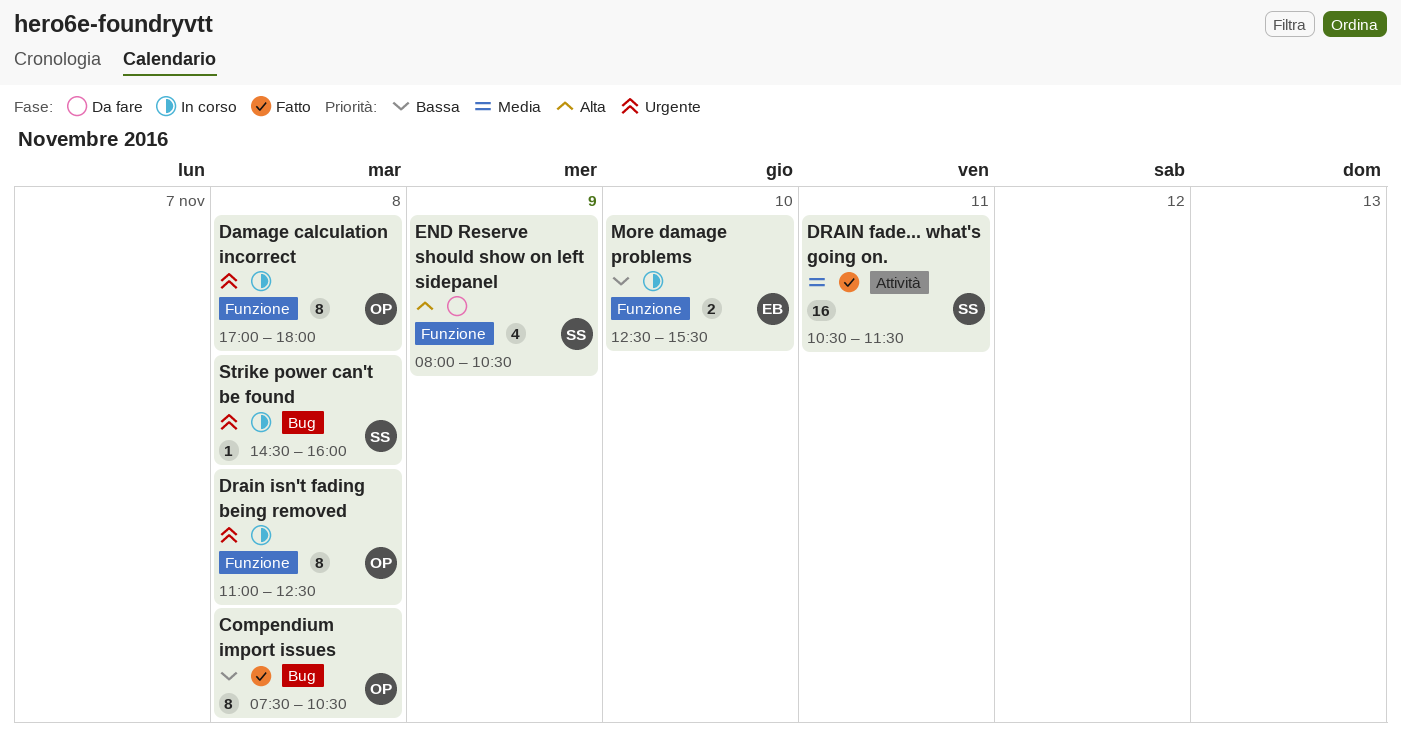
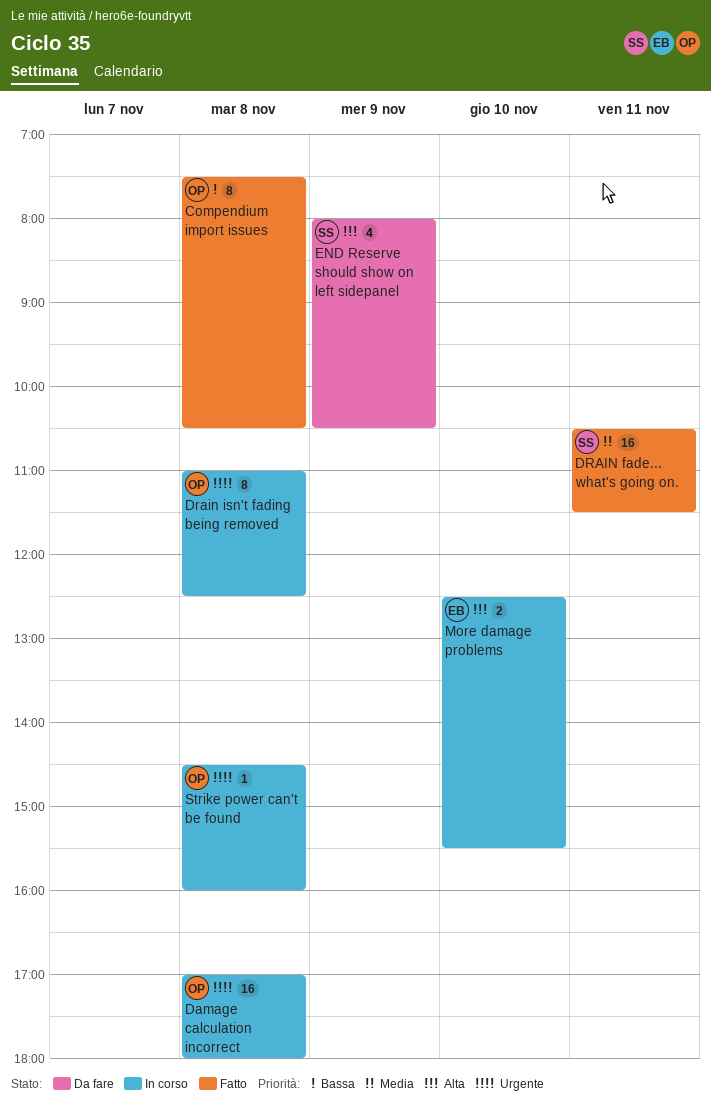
Damage calculation incorrect, estimate: 8 -> 16
More damage problems, priority: Bassa -> Alta
Strike power can't be found, owner: SS -> OP

